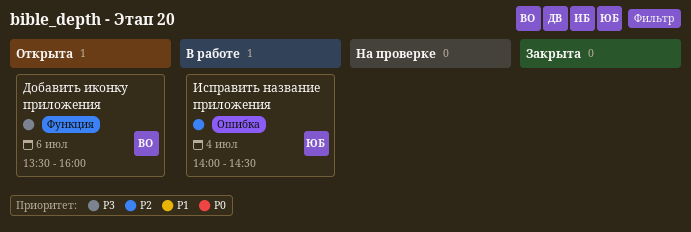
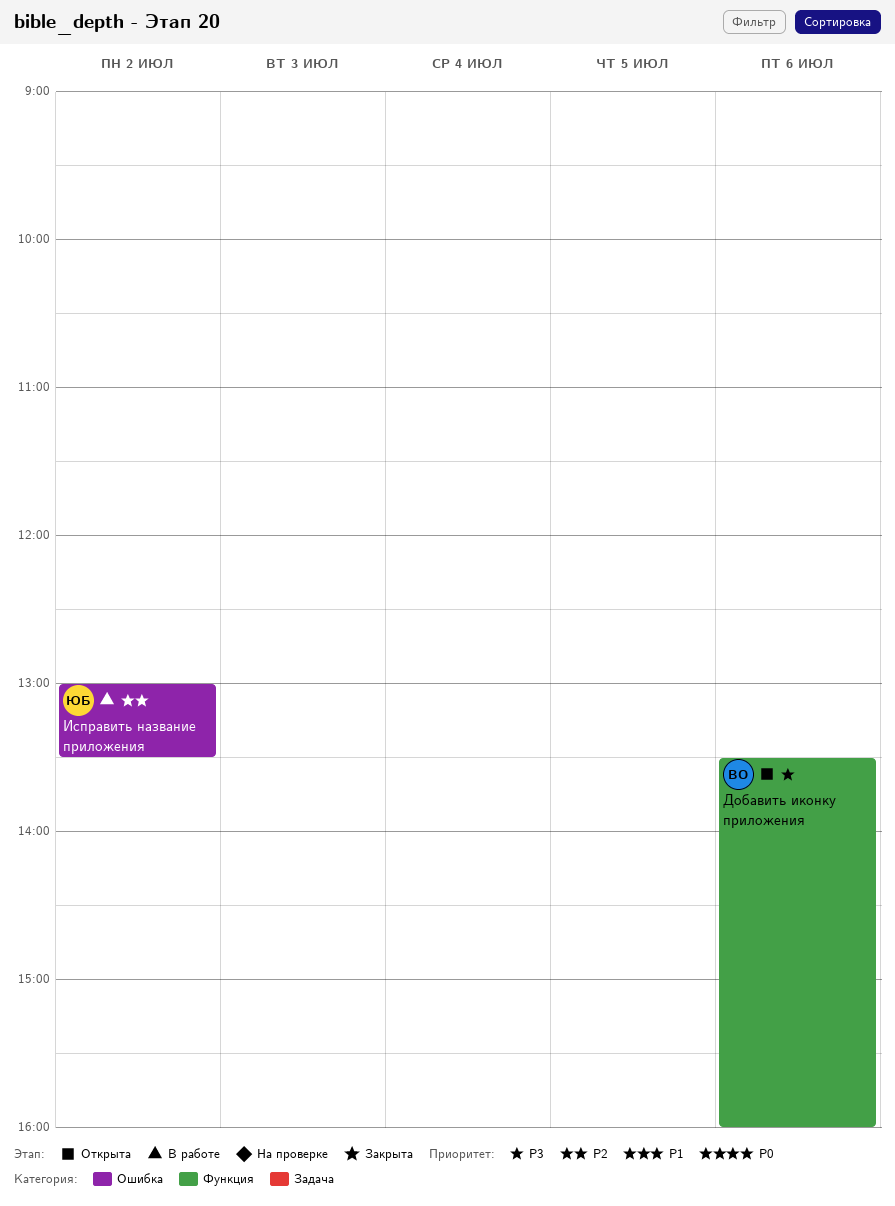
Исправить название приложения, day: Jul 4 -> Jul 2
Исправить название приложения, begins: 14:00 -> 13:00
Исправить название приложения, ends: 14:30 -> 13:30

